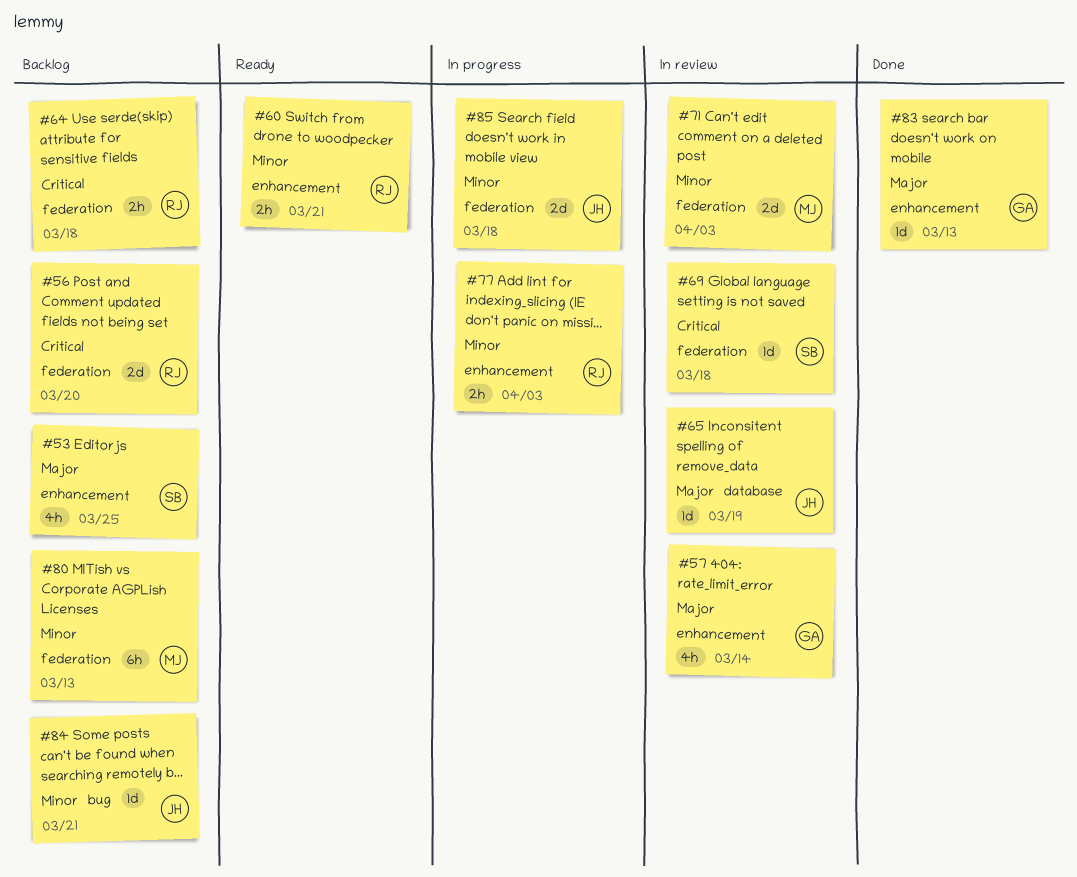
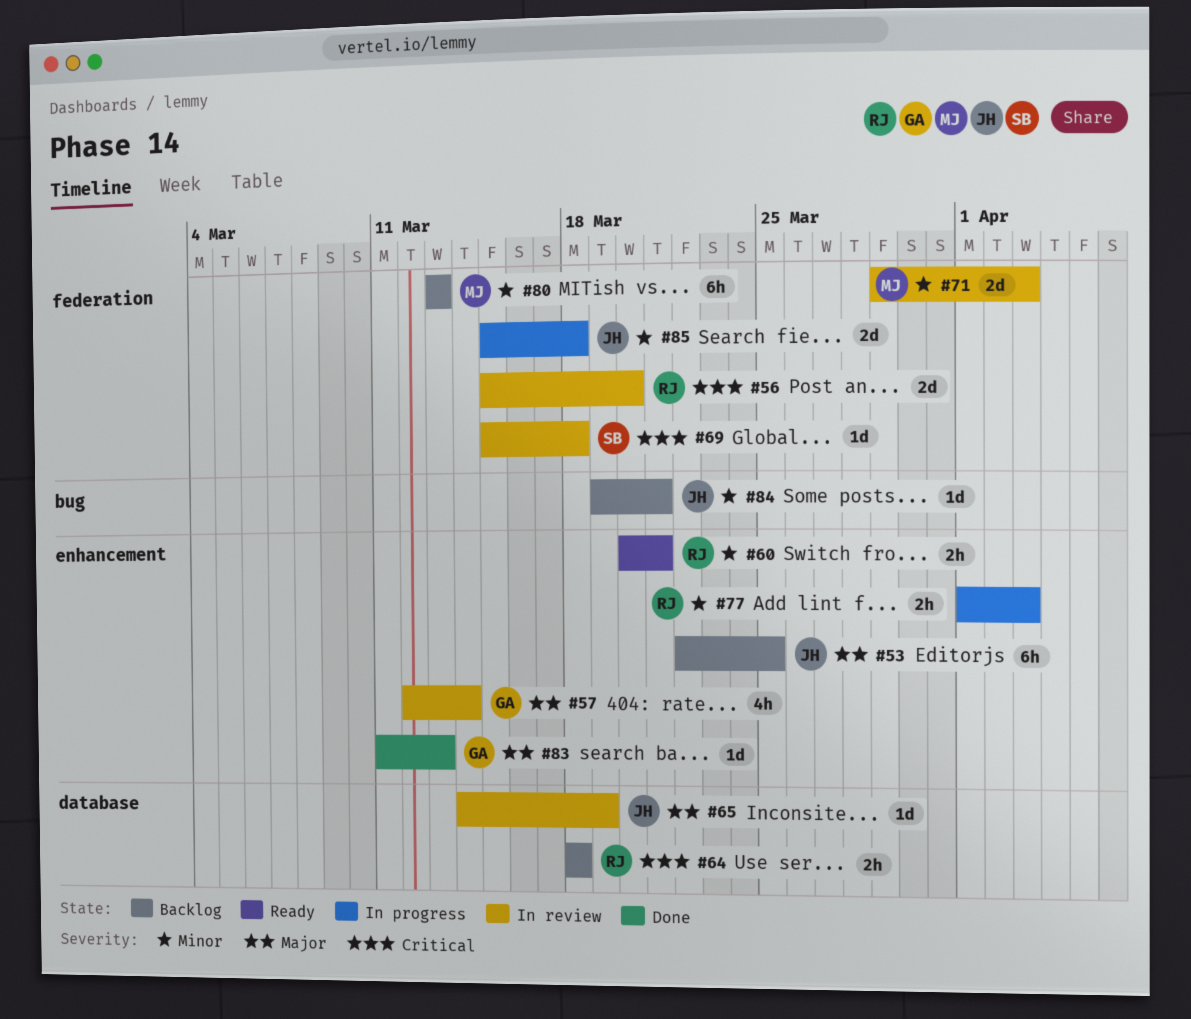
#53, owner: SB -> JH
#53, estimate: 4h -> 6h
#56, status: Backlog -> In review
#64, label: federation -> database

